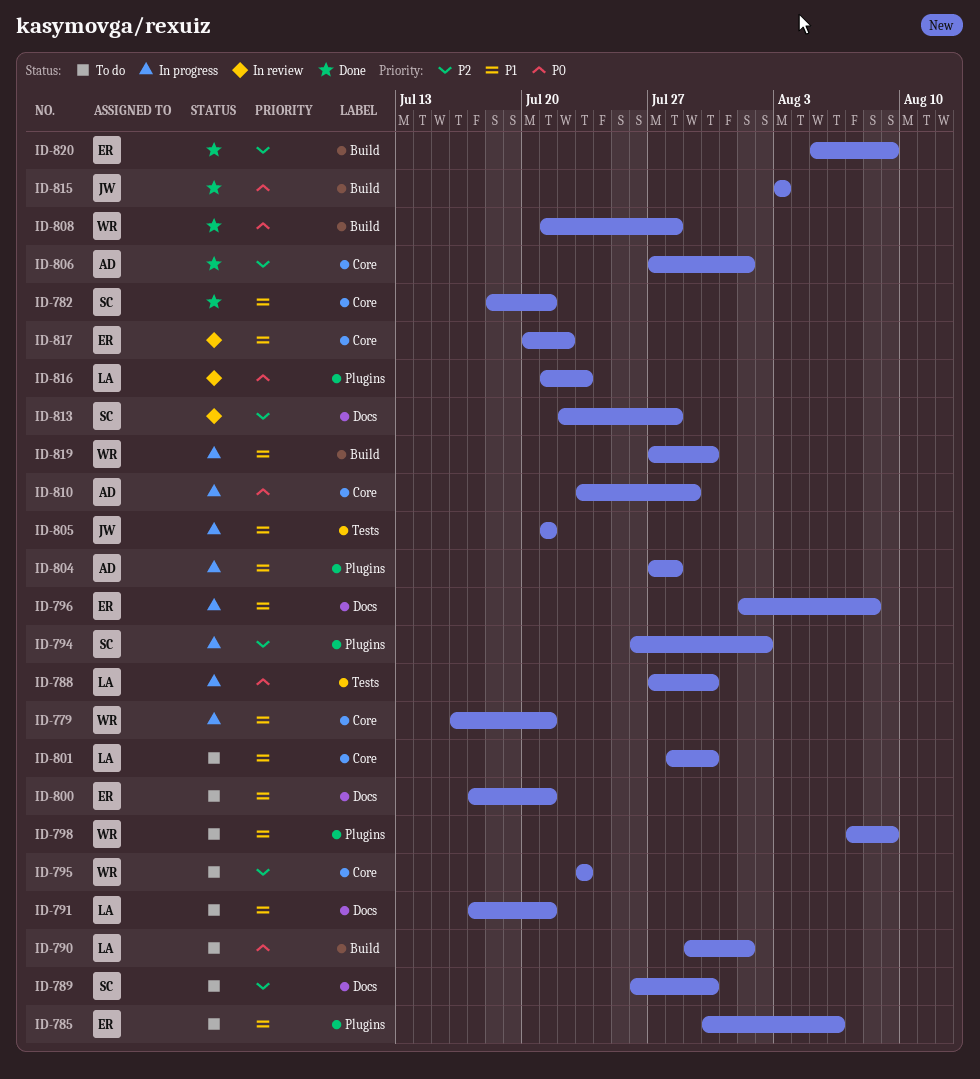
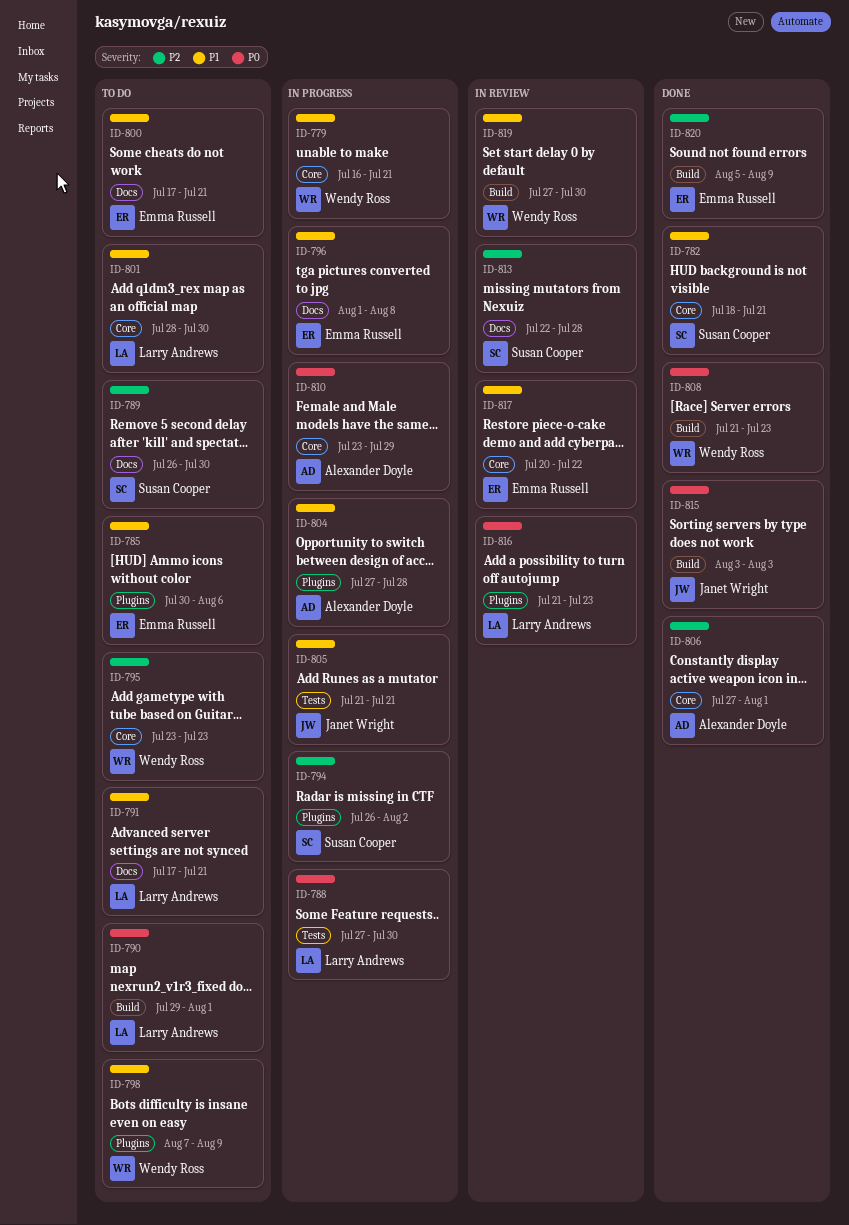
ID-808, due: Jul 28 -> Jul 23
ID-819, status: In progress -> In review

